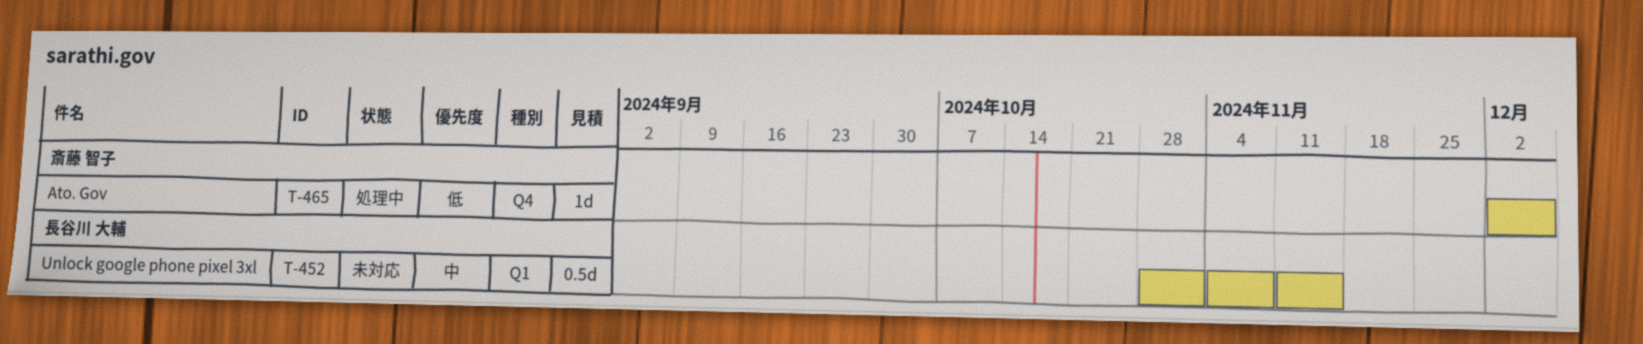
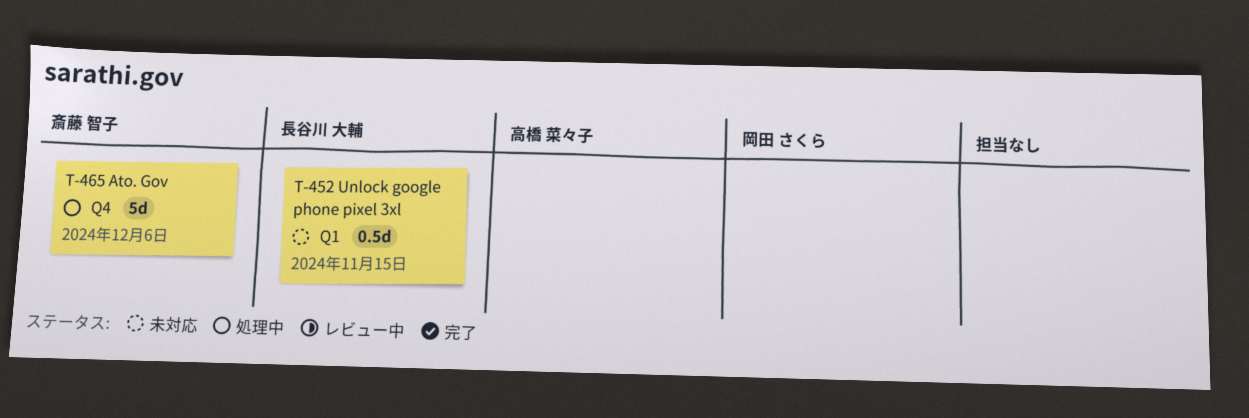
T-465, estimate: 1d -> 5d

